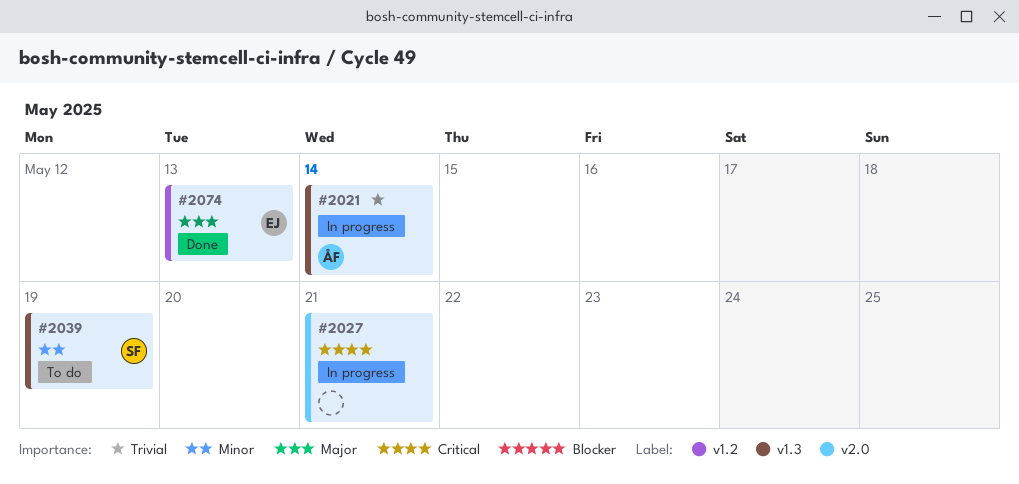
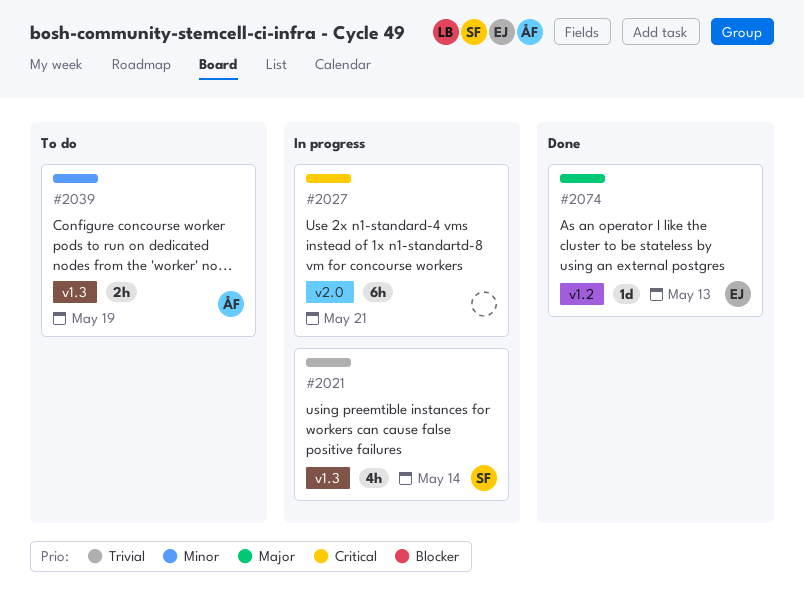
#2021, owner: ÅF -> SF
#2039, owner: SF -> ÅF

